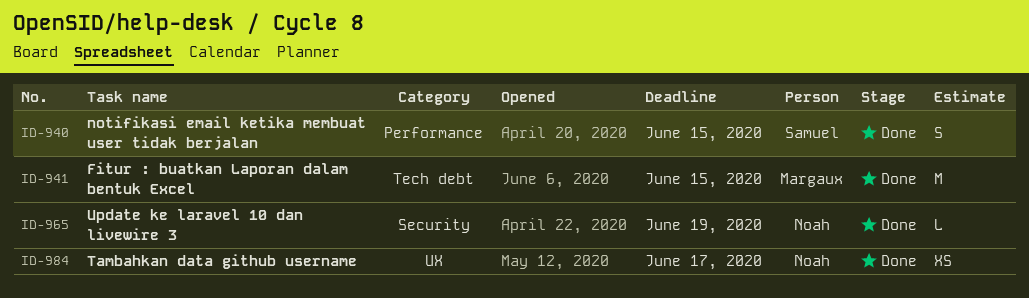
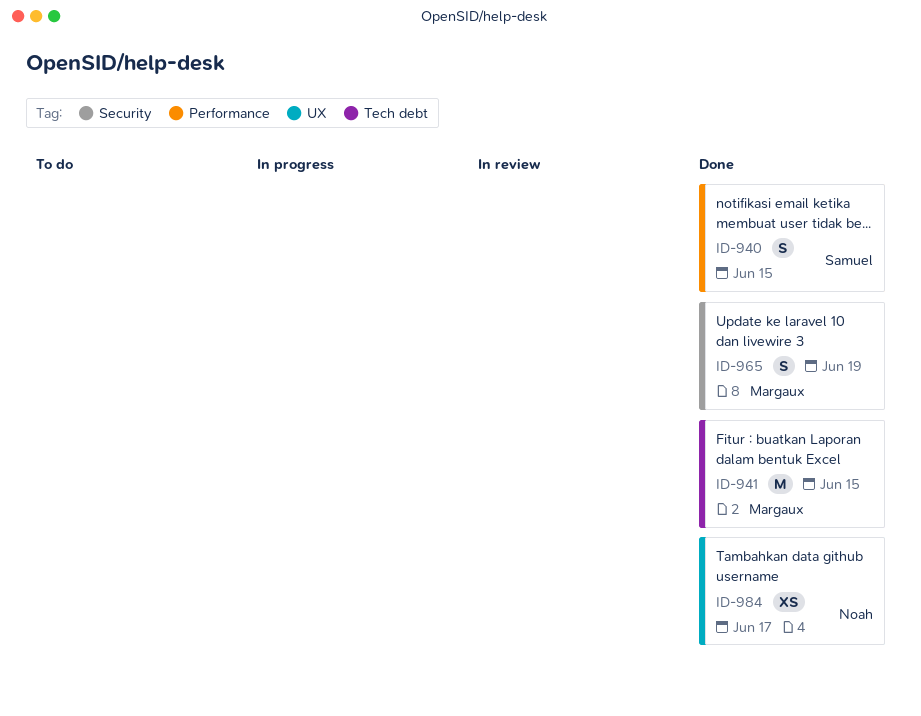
ID-965, owner: Noah -> Margaux
ID-965, estimate: L -> S

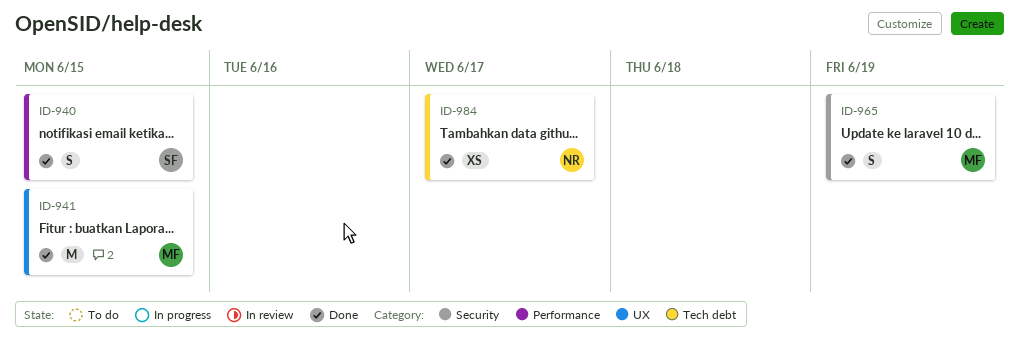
ID-941, label: Tech debt -> UX
ID-984, label: UX -> Tech debt

